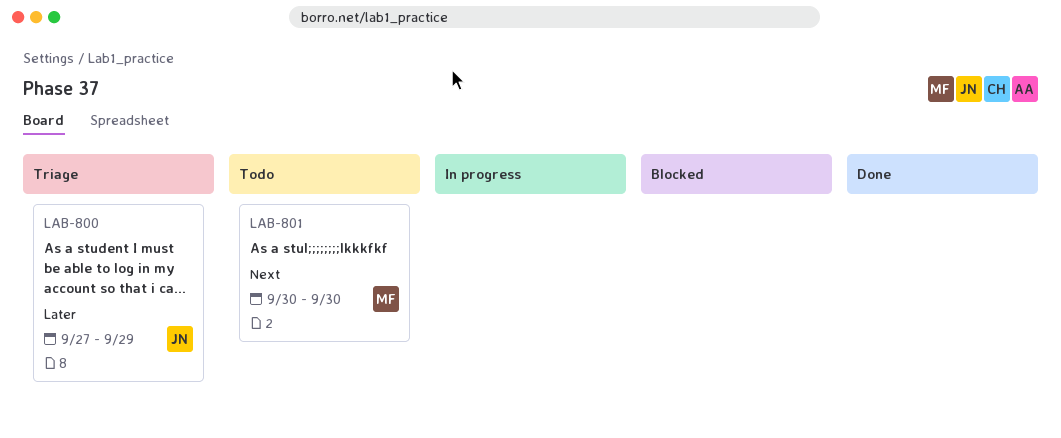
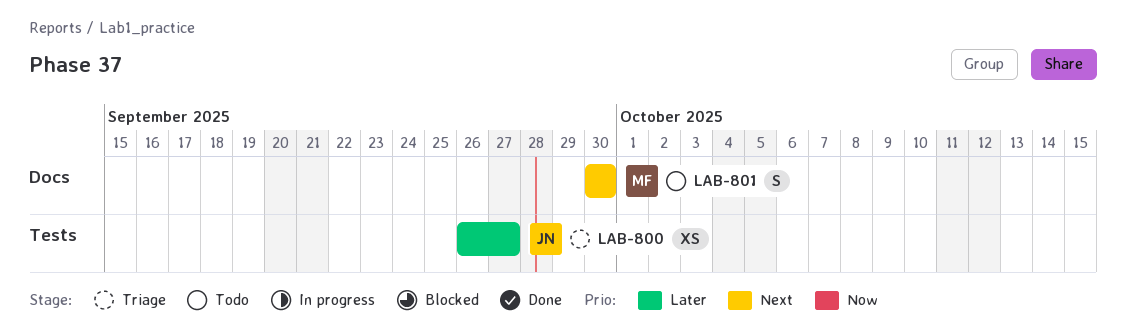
LAB-800, start: Sep 27 -> Sep 26
LAB-800, due: Sep 29 -> Sep 27

